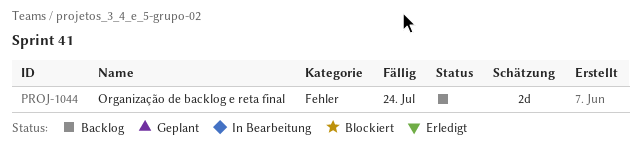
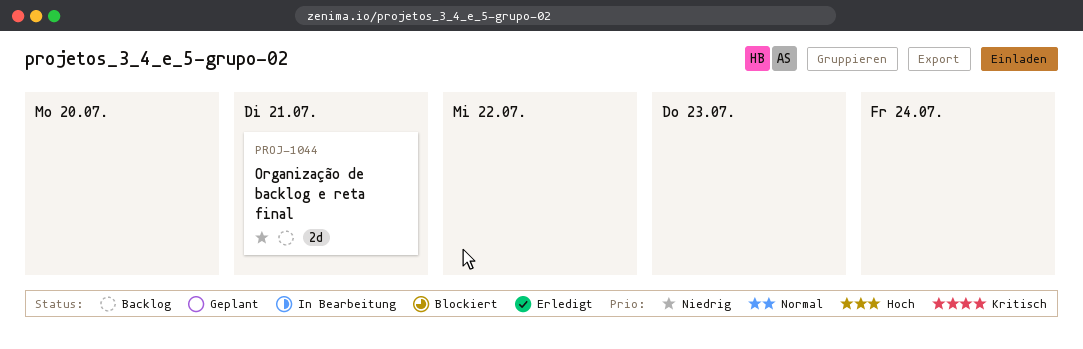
PROJ-1044, due: Jul 24 -> Jul 21

